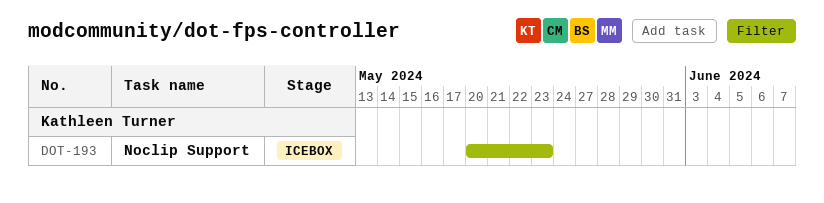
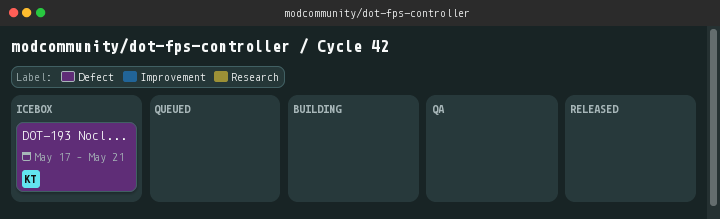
DOT-193, start: May 20 -> May 17
DOT-193, due: May 23 -> May 21

